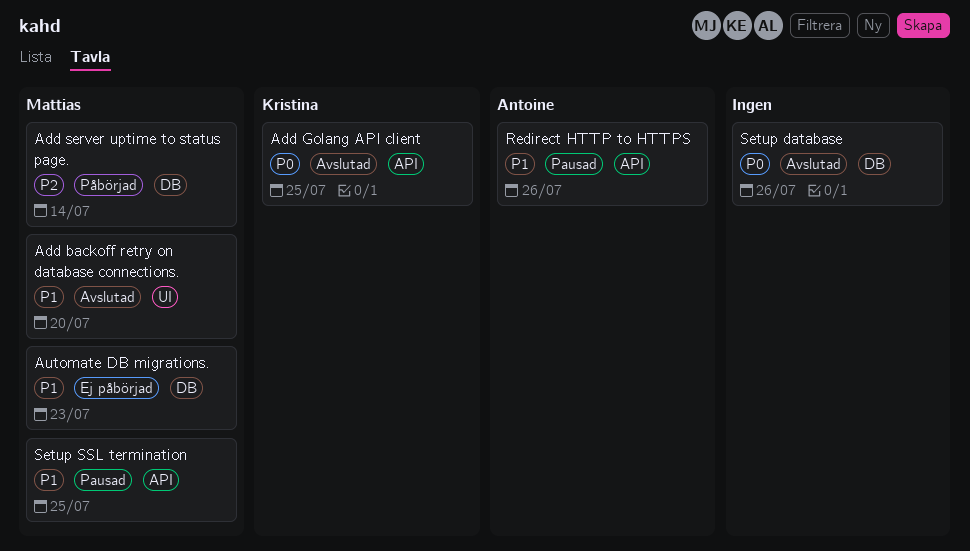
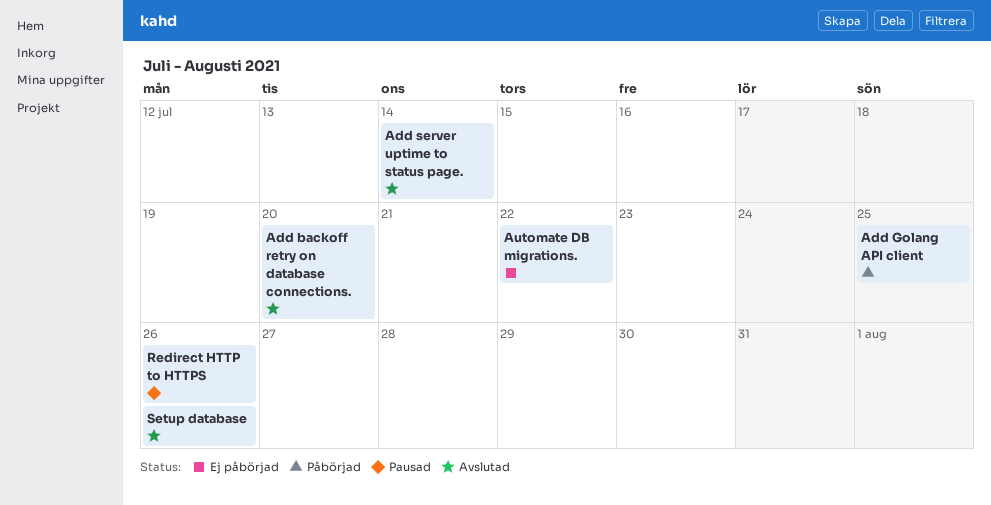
Add Golang API client, status: Avslutad -> Påbörjad
Add server uptime to status page., status: Påbörjad -> Avslutad
Automate DB migrations., due: Jul 23 -> Jul 22
Setup SSL termination: present -> none

